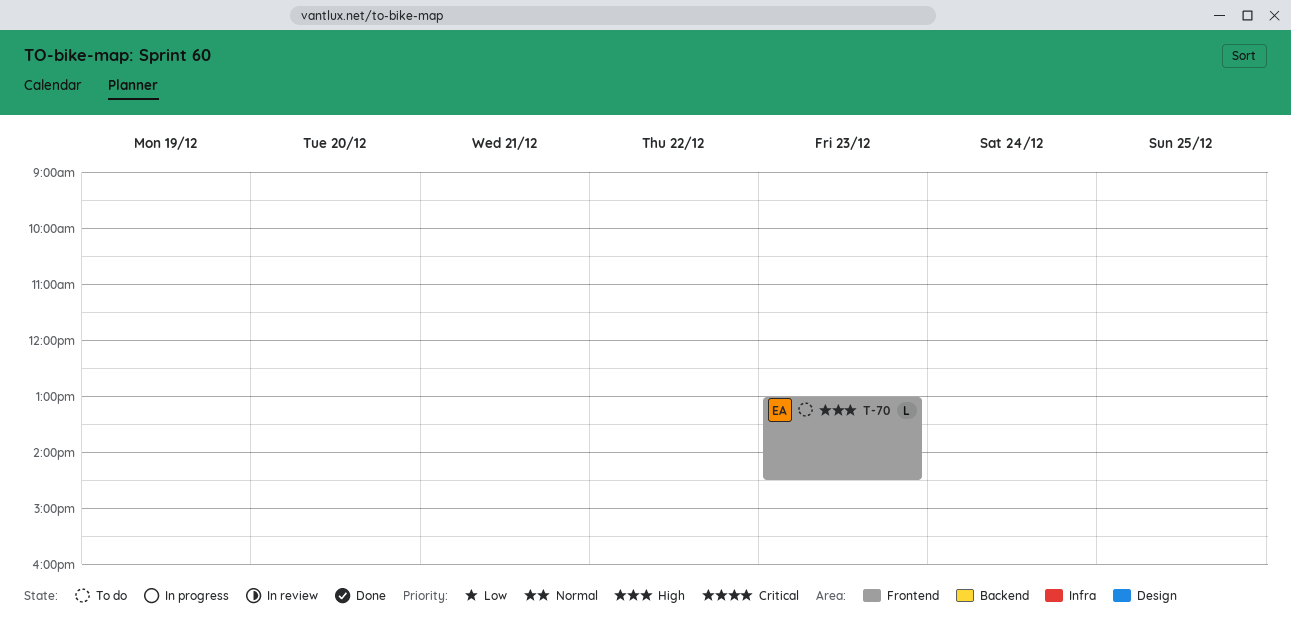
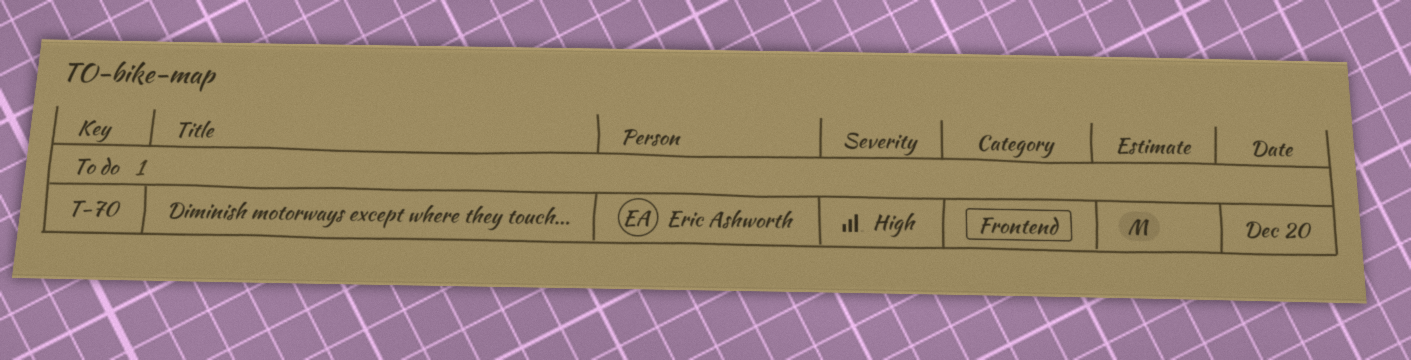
T-70, estimate: L -> M
T-70, day: Dec 23 -> Dec 20

